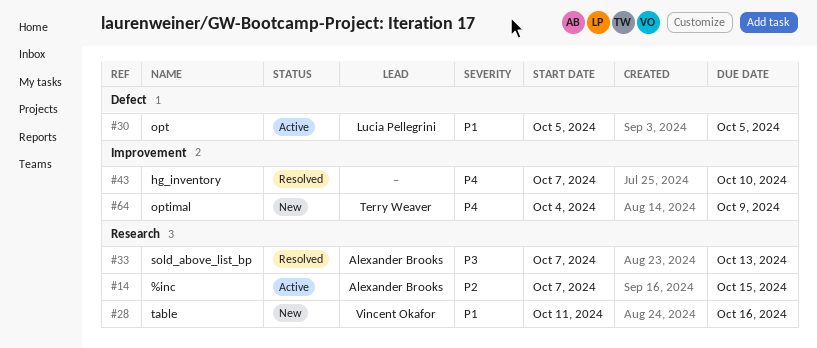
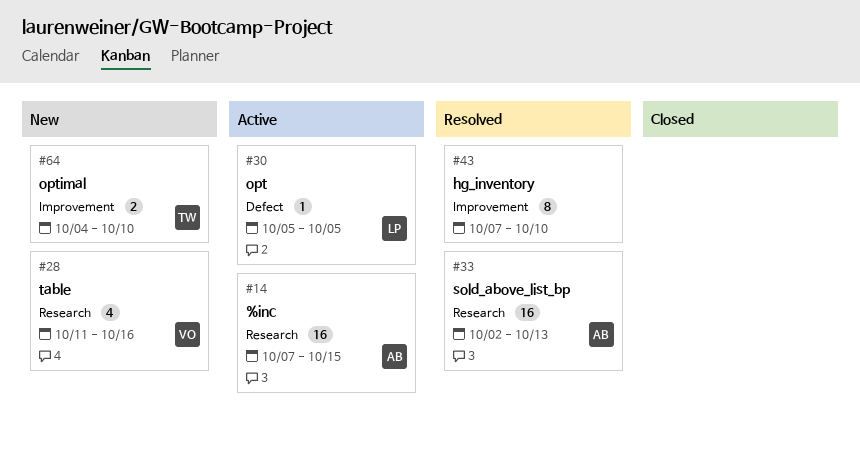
#33, start: Oct 7 -> Oct 2
#64, due: Oct 9 -> Oct 10

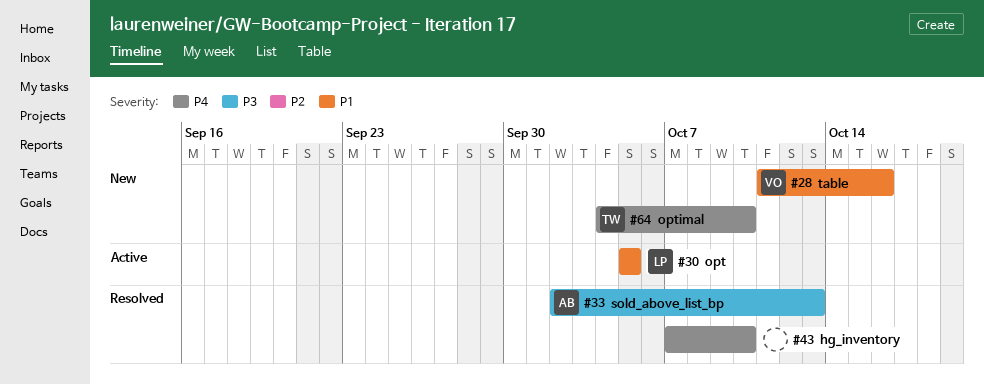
#14: present -> none

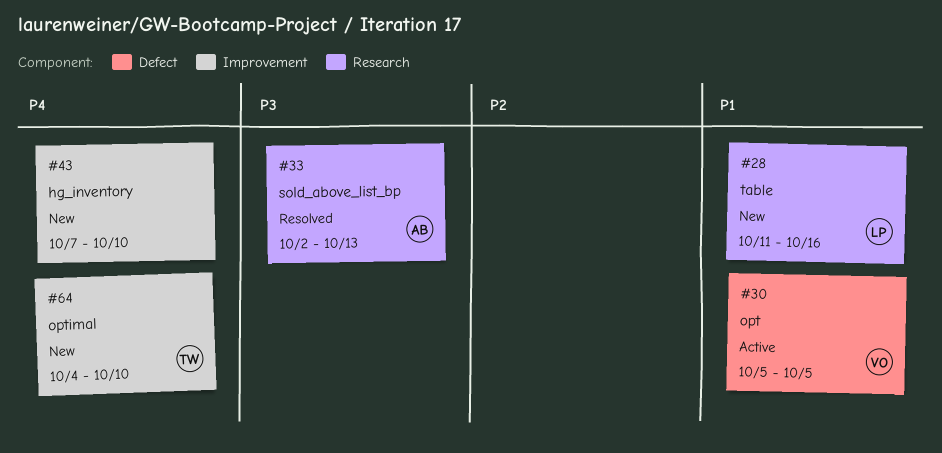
#28, owner: VO -> LP
#30, owner: LP -> VO
#43, status: Resolved -> New

